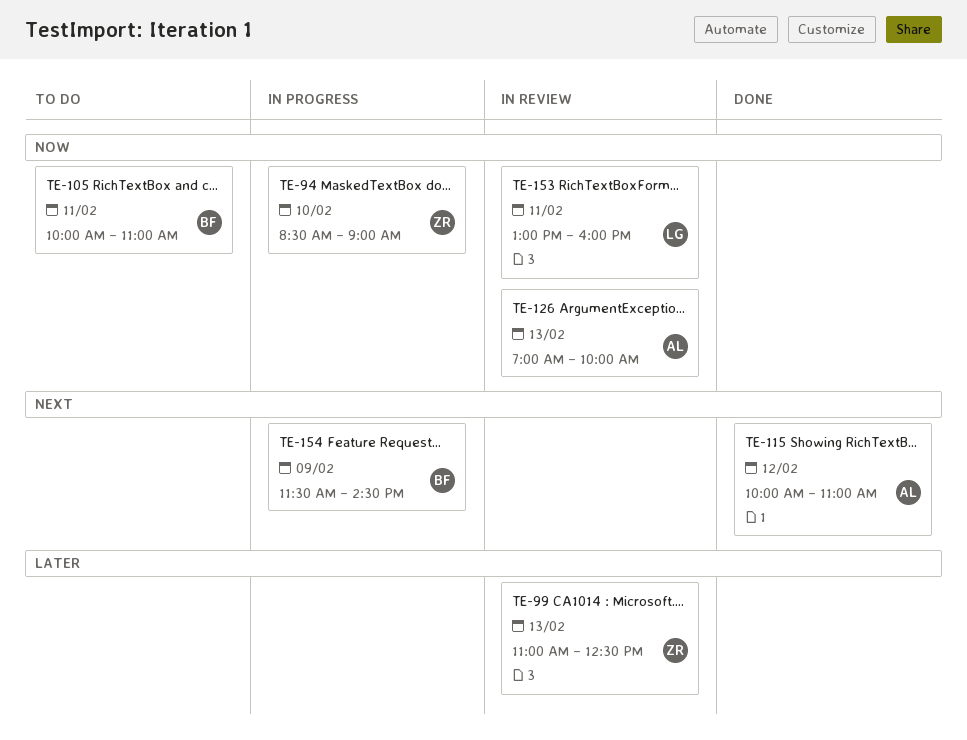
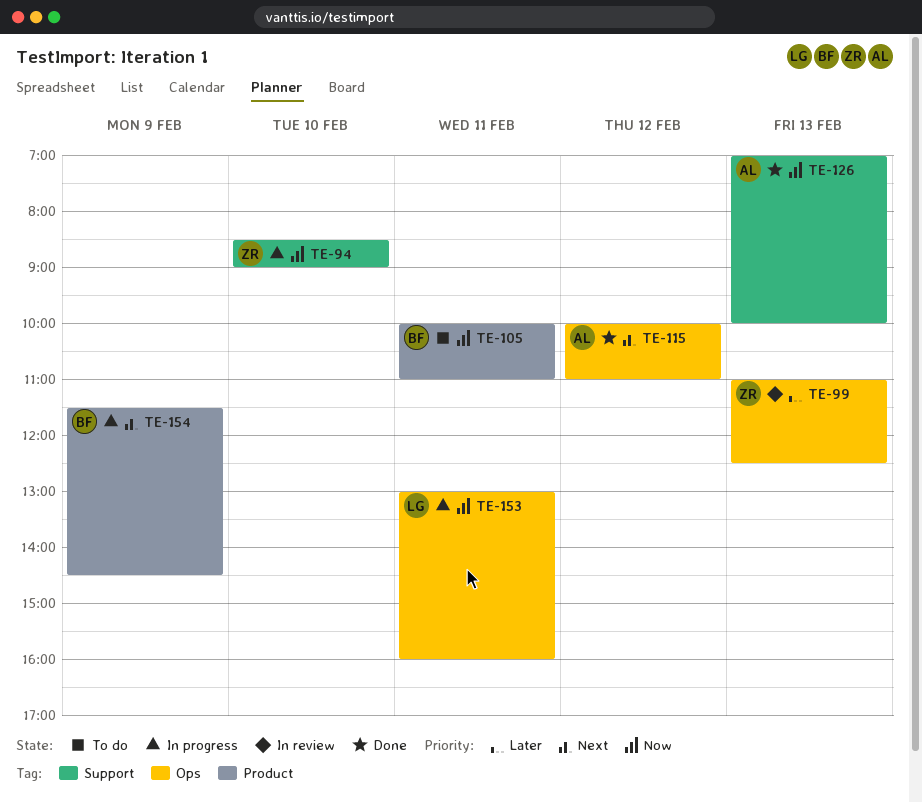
TE-126, status: In review -> Done
TE-153, status: In review -> In progress

